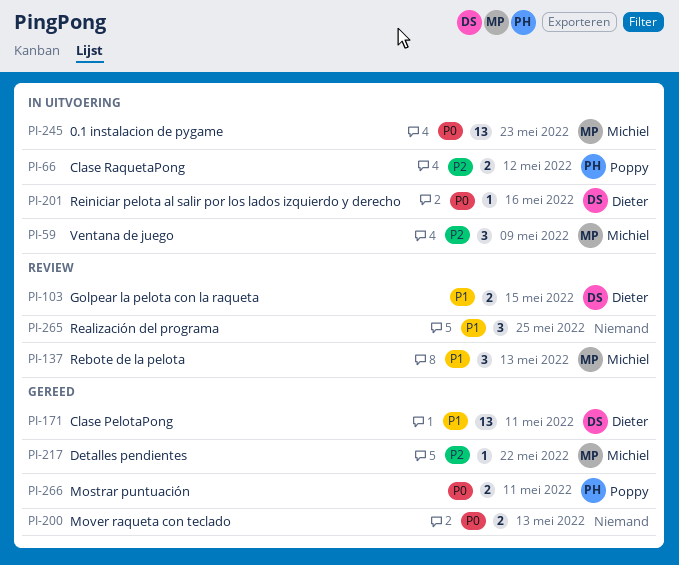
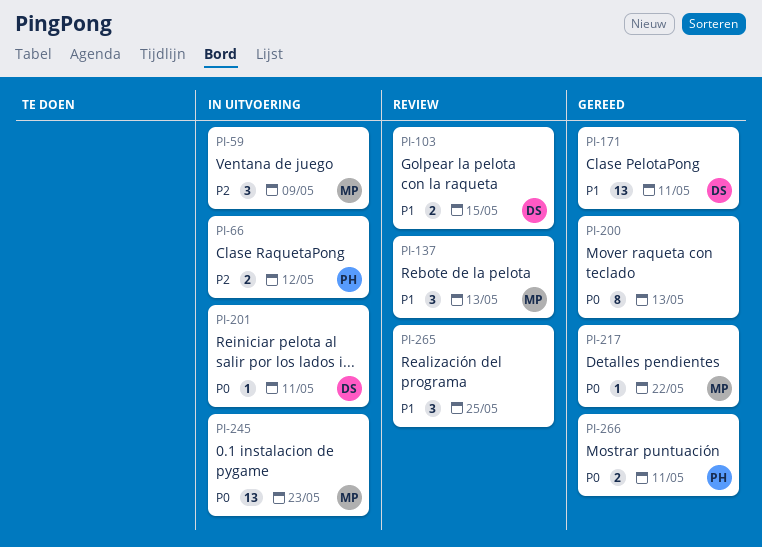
PI-200, estimate: 2 -> 8
PI-201, due: May 16 -> May 11
PI-217, priority: P2 -> P0

